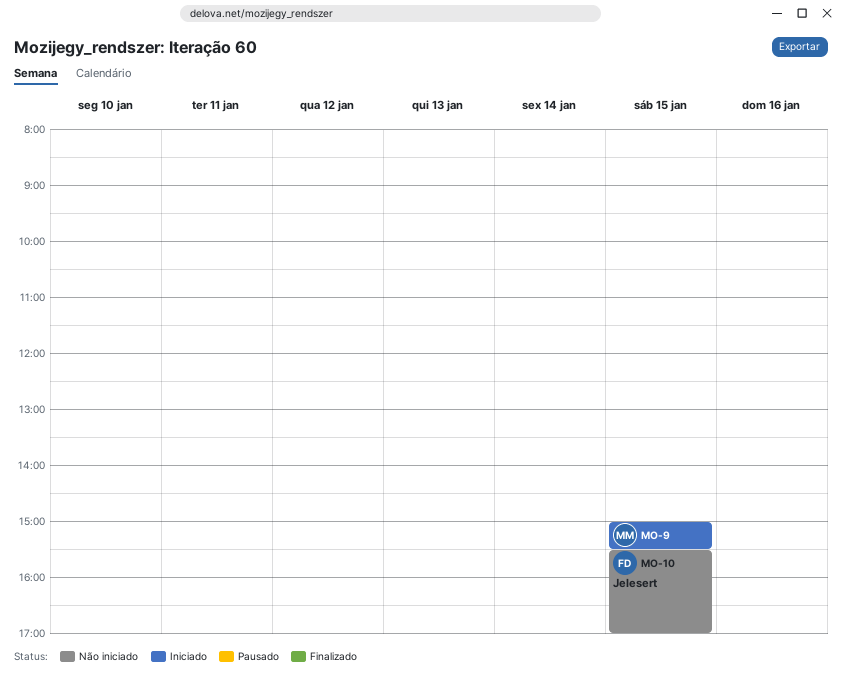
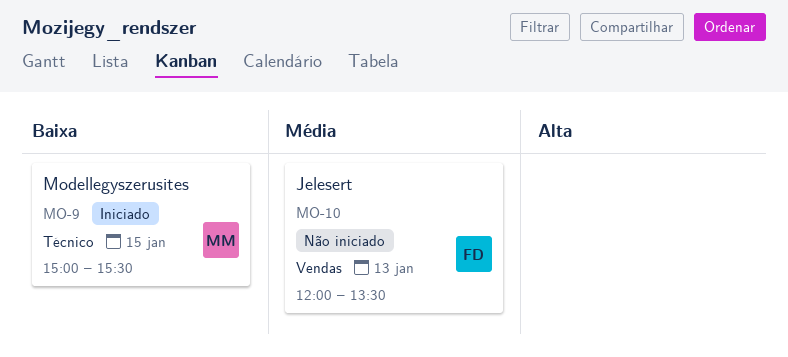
MO-10, day: Jan 15 -> Jan 13
MO-10, begins: 15:30 -> 12:00
MO-10, ends: 17:00 -> 13:30

